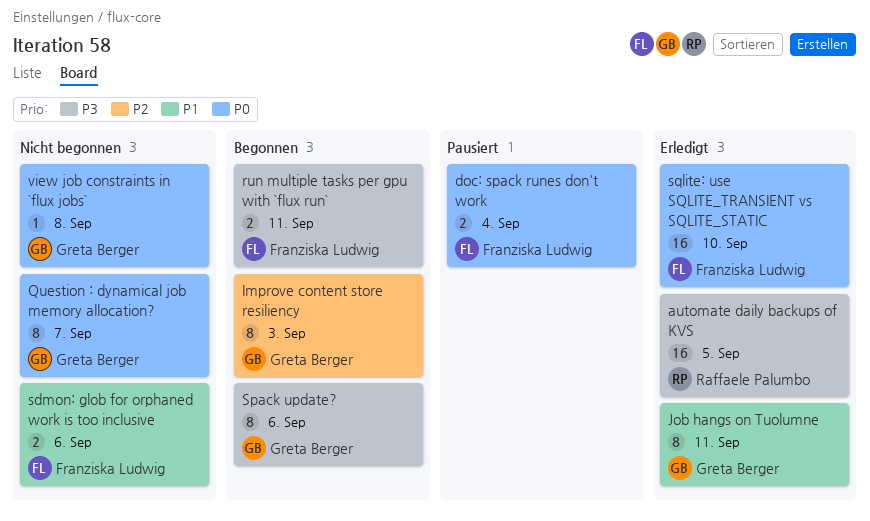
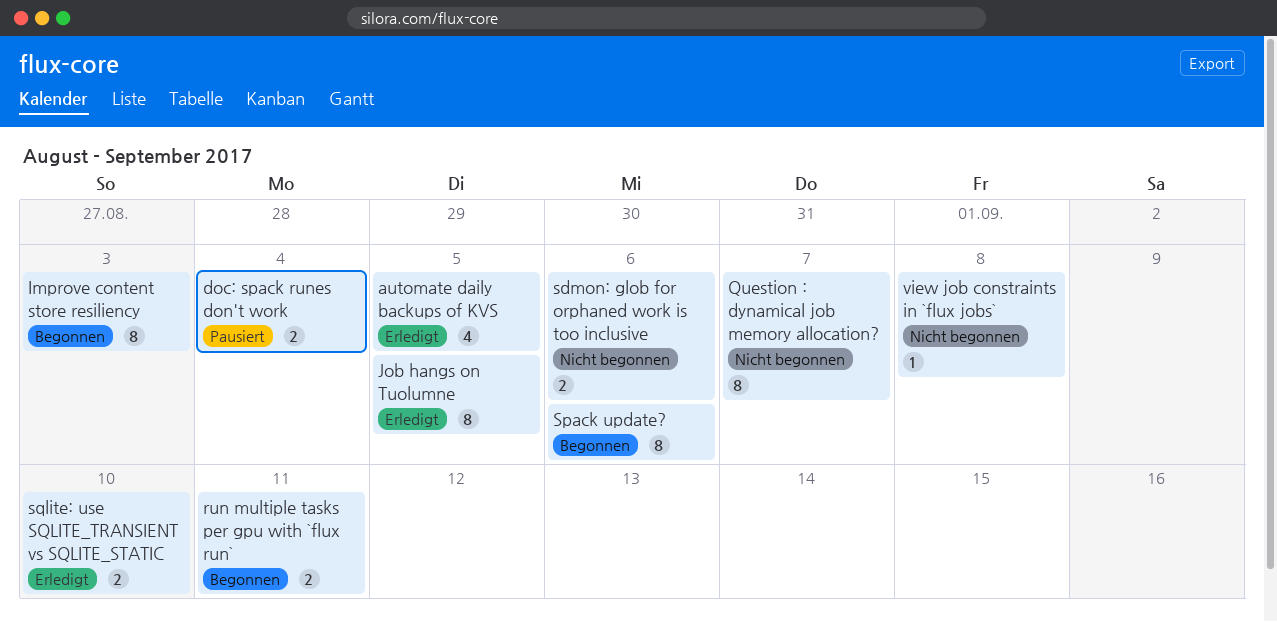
automate daily backups of KVS, estimate: 16 -> 4
Job hangs on Tuolumne, due: Sep 11 -> Sep 5
sqlite: use SQLITE_TRANSIENT vs SQLITE_STATIC, estimate: 16 -> 2

